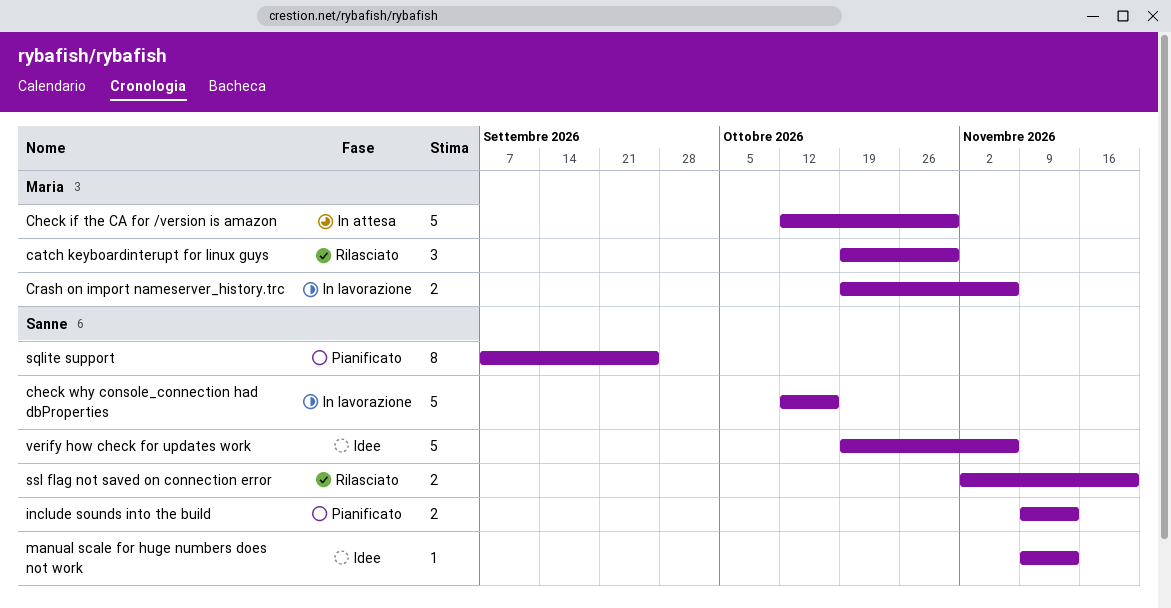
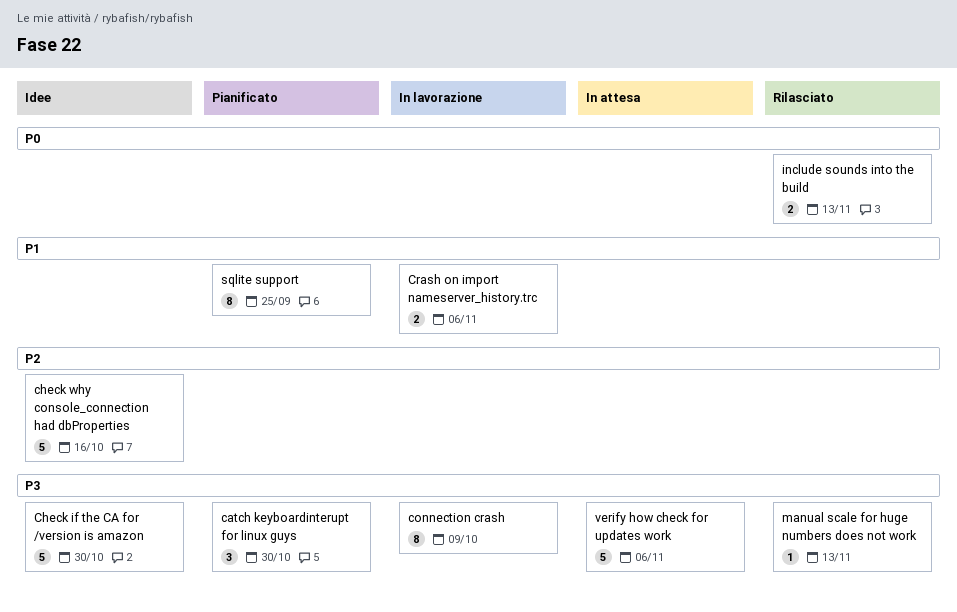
catch keyboardinterupt for linux guys, status: Rilasciato -> Pianificato
Check if the CA for /version is amazon, status: In attesa -> Idee
check why console_connection had dbProperties, status: In lavorazione -> Idee
connection crash: none -> present
include sounds into the build, status: Pianificato -> Rilasciato
manual scale for huge numbers does not work, status: Idee -> Rilasciato
ssl flag not saved on connection error: present -> none
verify how check for updates work, status: Idee -> In attesa

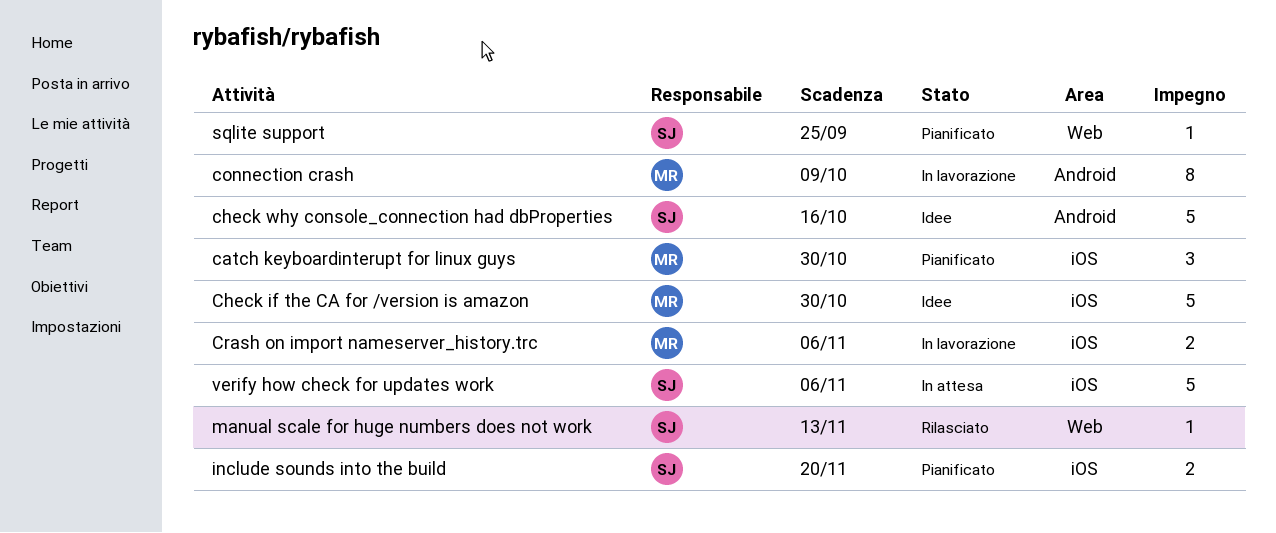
include sounds into the build, status: Rilasciato -> Pianificato
include sounds into the build, due: Nov 13 -> Nov 20
sqlite support, estimate: 8 -> 1

